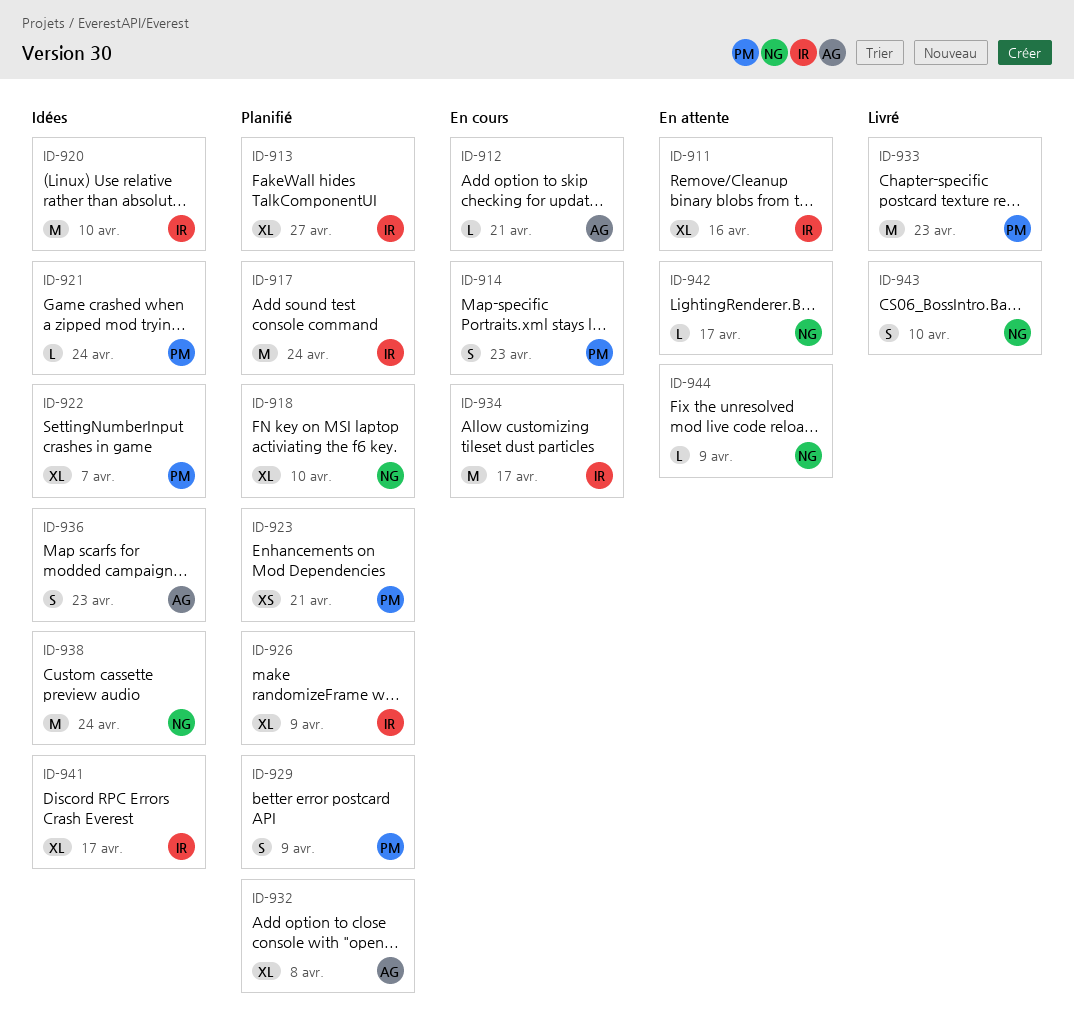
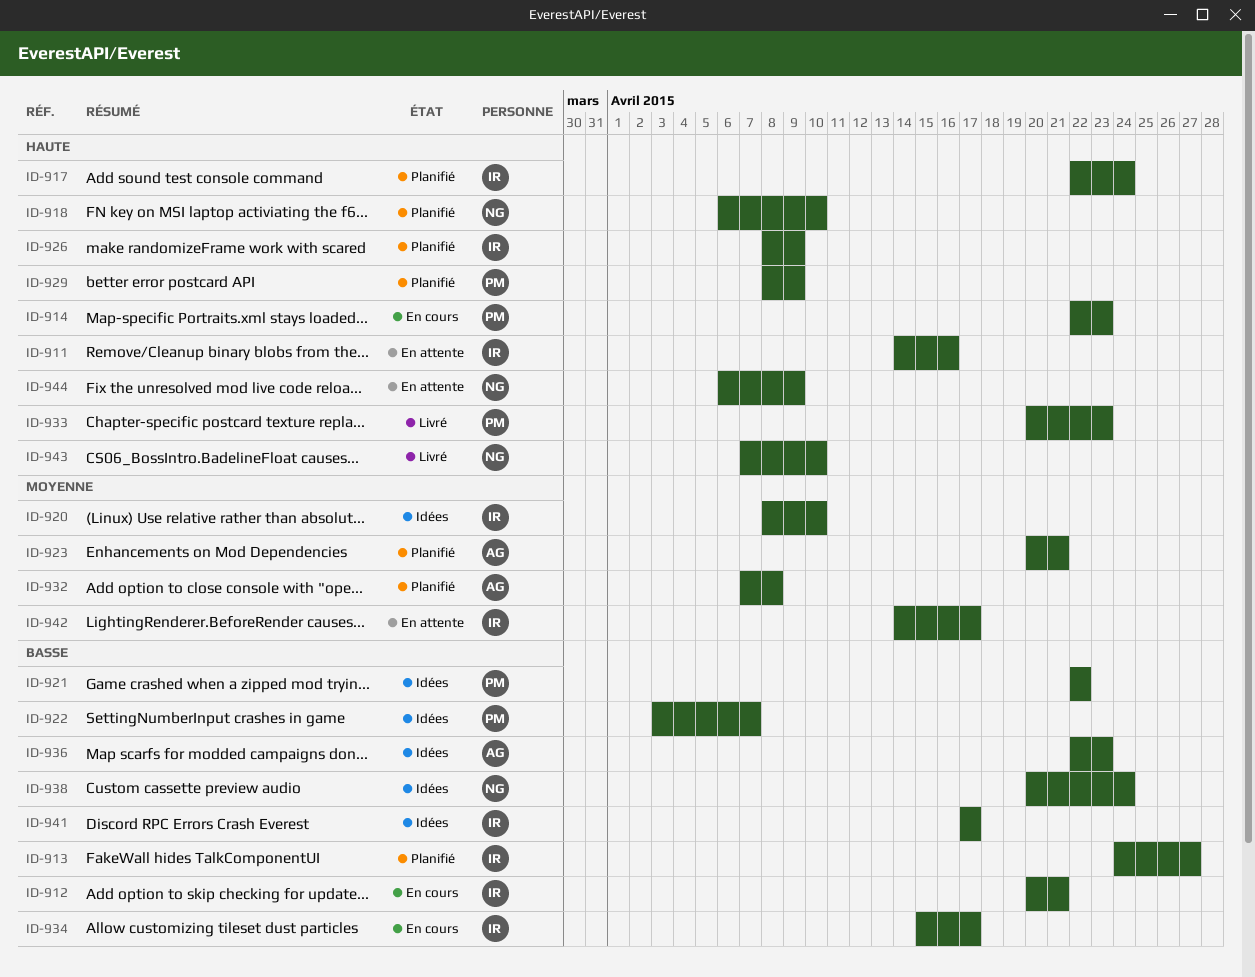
ID-912, owner: AG -> IR
ID-921, due: Apr 24 -> Apr 22
ID-923, owner: PM -> AG
ID-942, owner: NG -> IR

